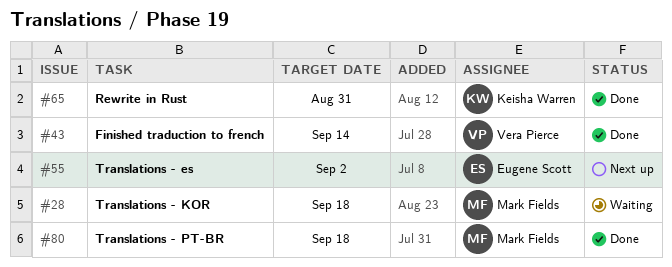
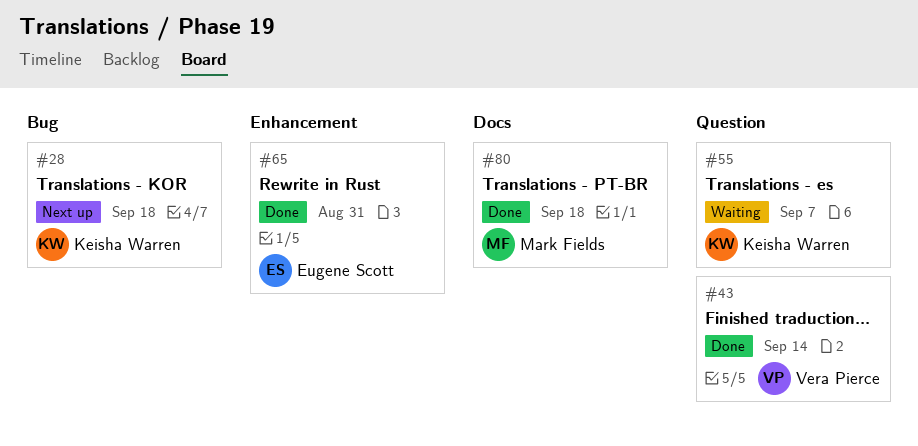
#28, status: Waiting -> Next up
#28, owner: Mark Fields -> Keisha Warren
#55, status: Next up -> Waiting
#55, owner: Eugene Scott -> Keisha Warren
#55, due: Sep 2 -> Sep 7
#65, owner: Keisha Warren -> Eugene Scott

